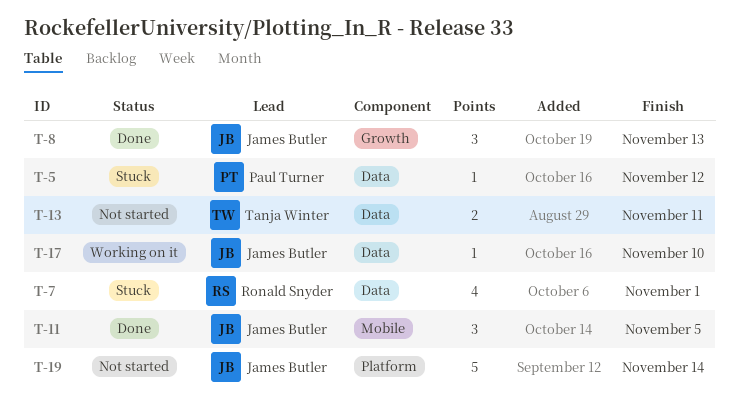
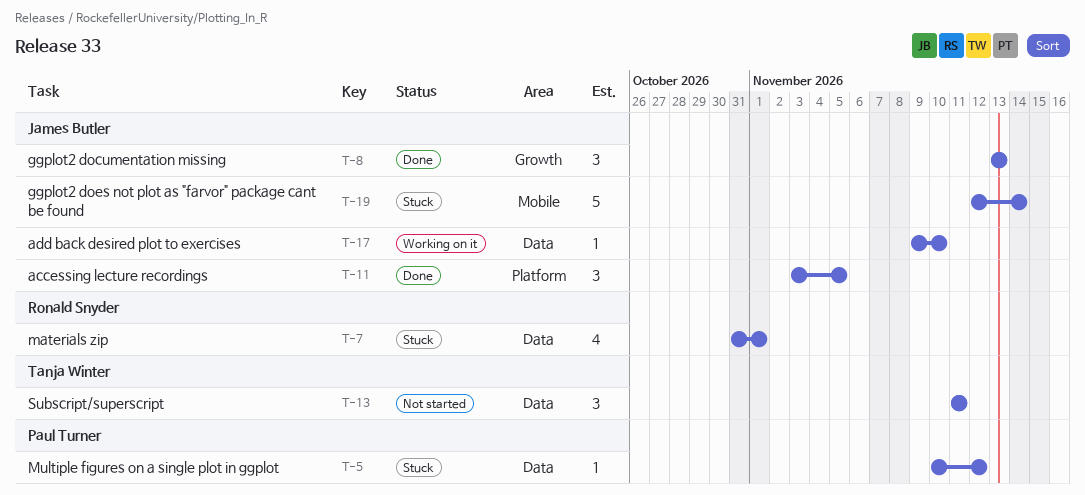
T-11, label: Mobile -> Platform
T-13, estimate: 2 -> 3
T-19, status: Not started -> Stuck
T-19, label: Platform -> Mobile

